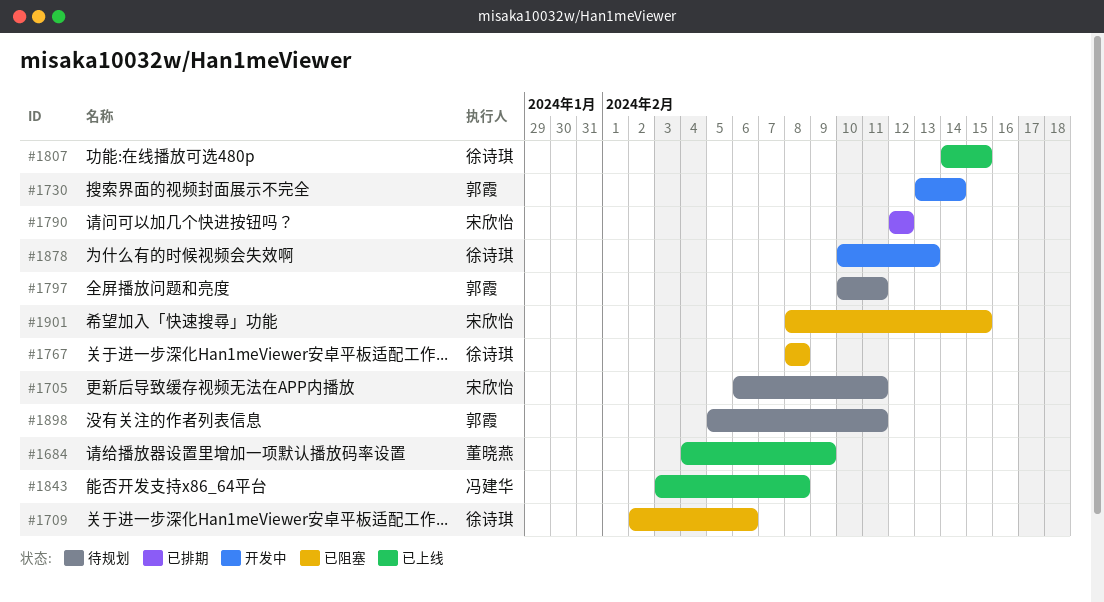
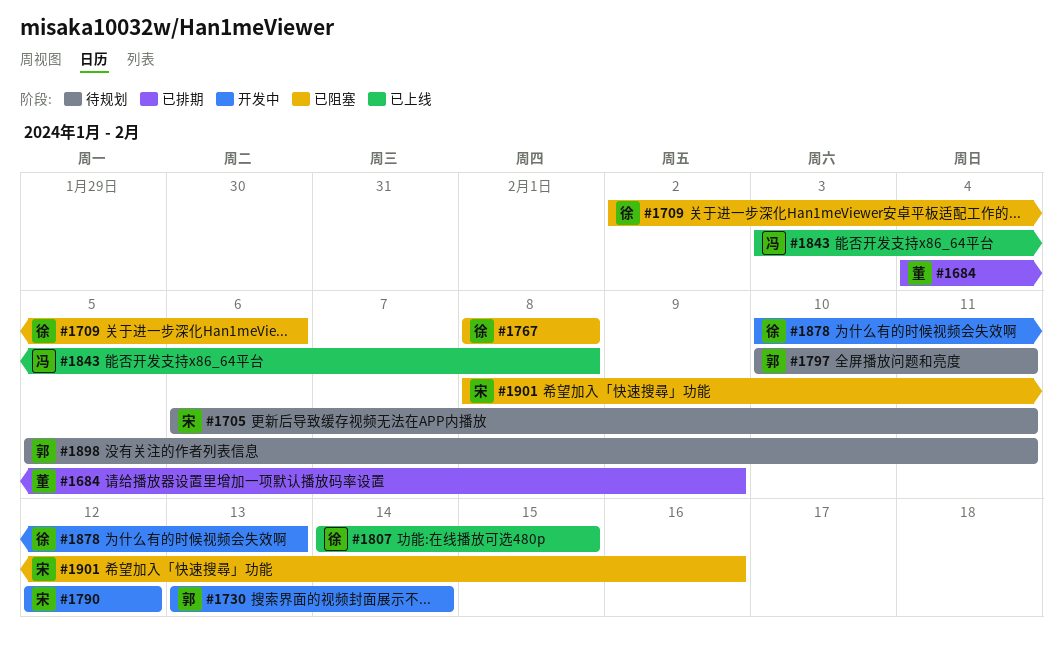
#1684, status: 已上线 -> 已排期
#1790, status: 已排期 -> 开发中
#1901, due: Feb 15 -> Feb 16

